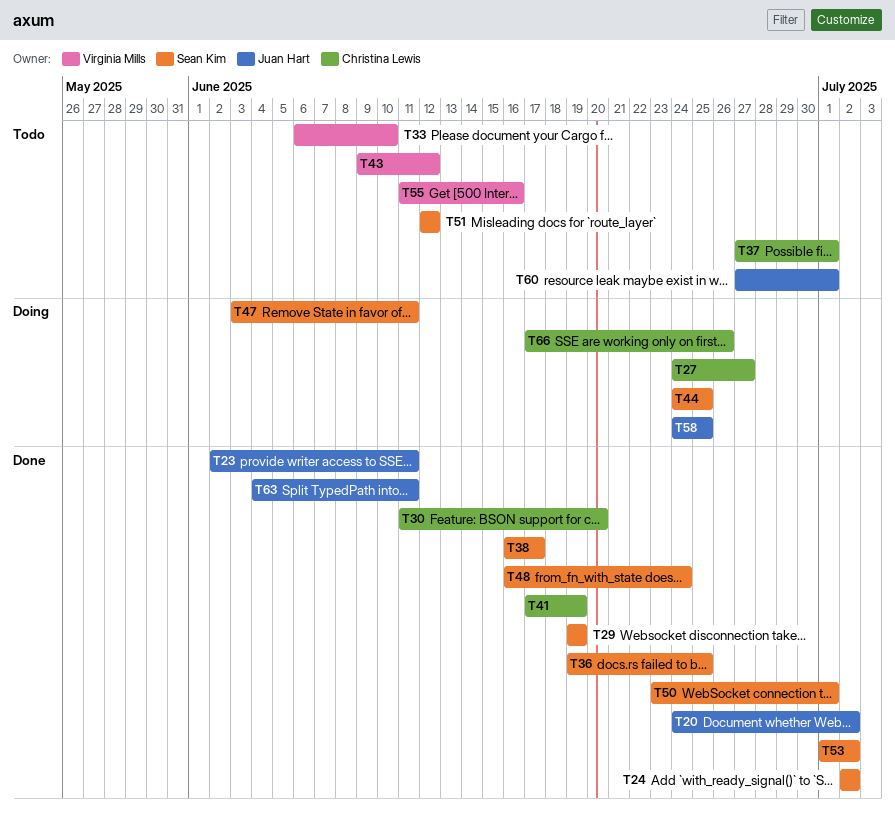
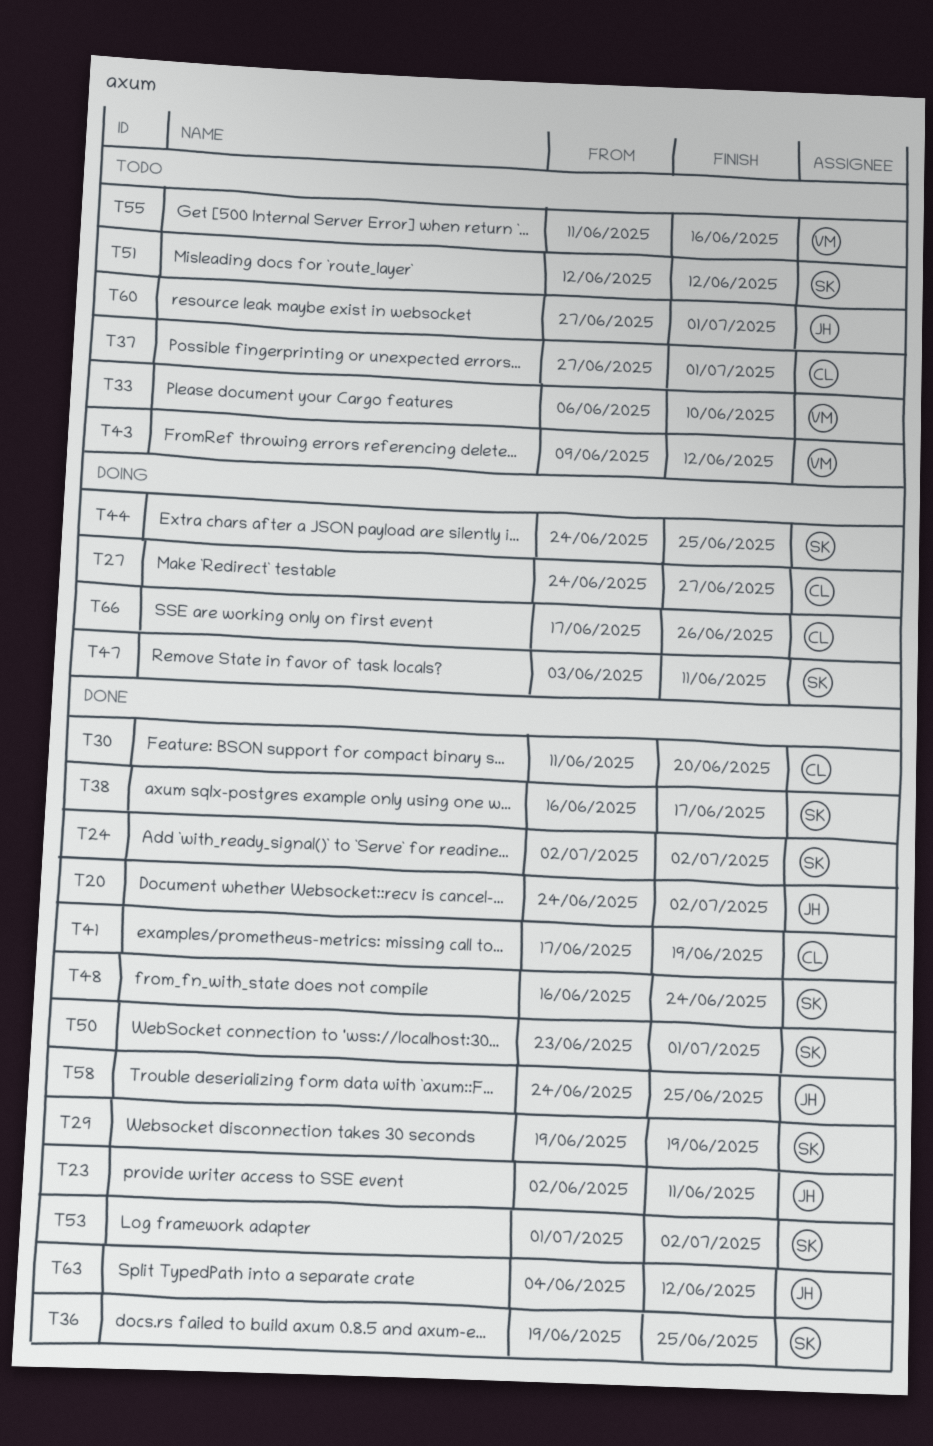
T58, status: Doing -> Done
T63, due: Jun 11 -> Jun 12

